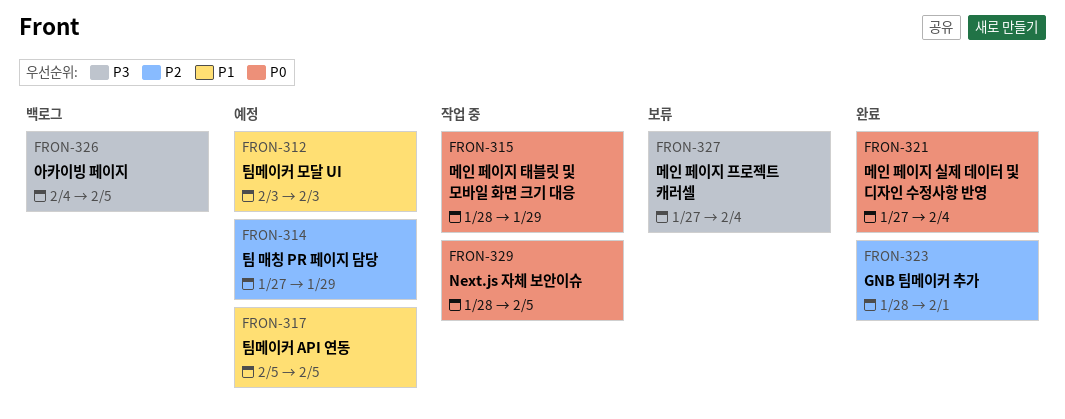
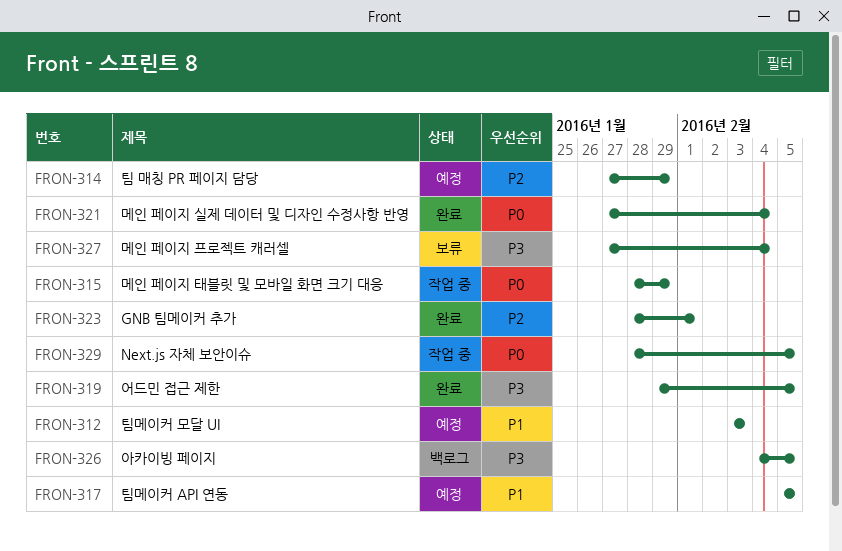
FRON-319: none -> present

